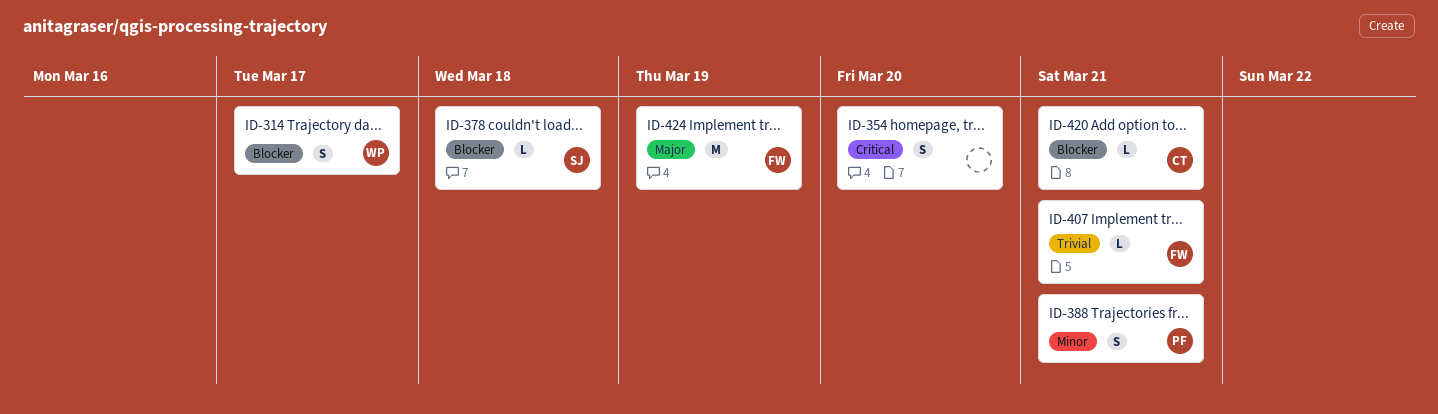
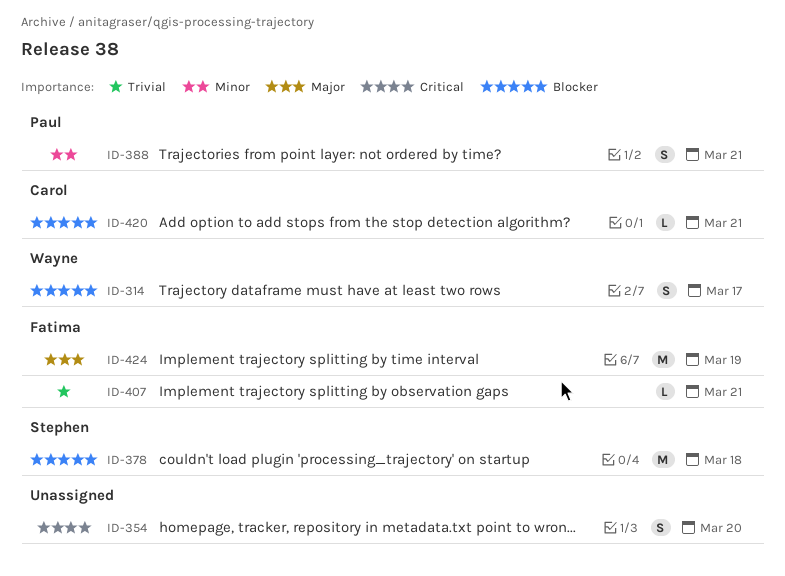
ID-378, estimate: L -> M

